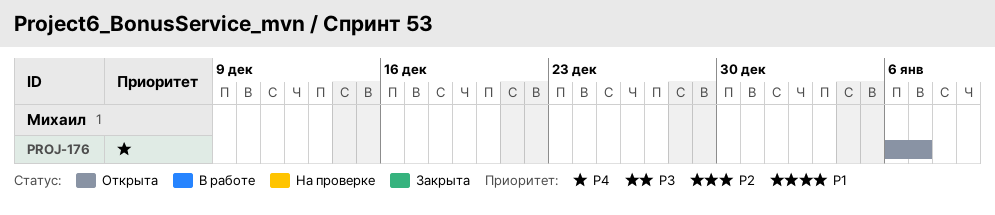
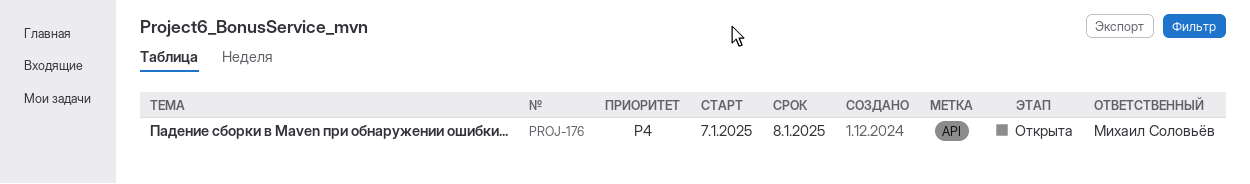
PROJ-176, start: Jan 6 -> Jan 7
PROJ-176, due: Jan 7 -> Jan 8

